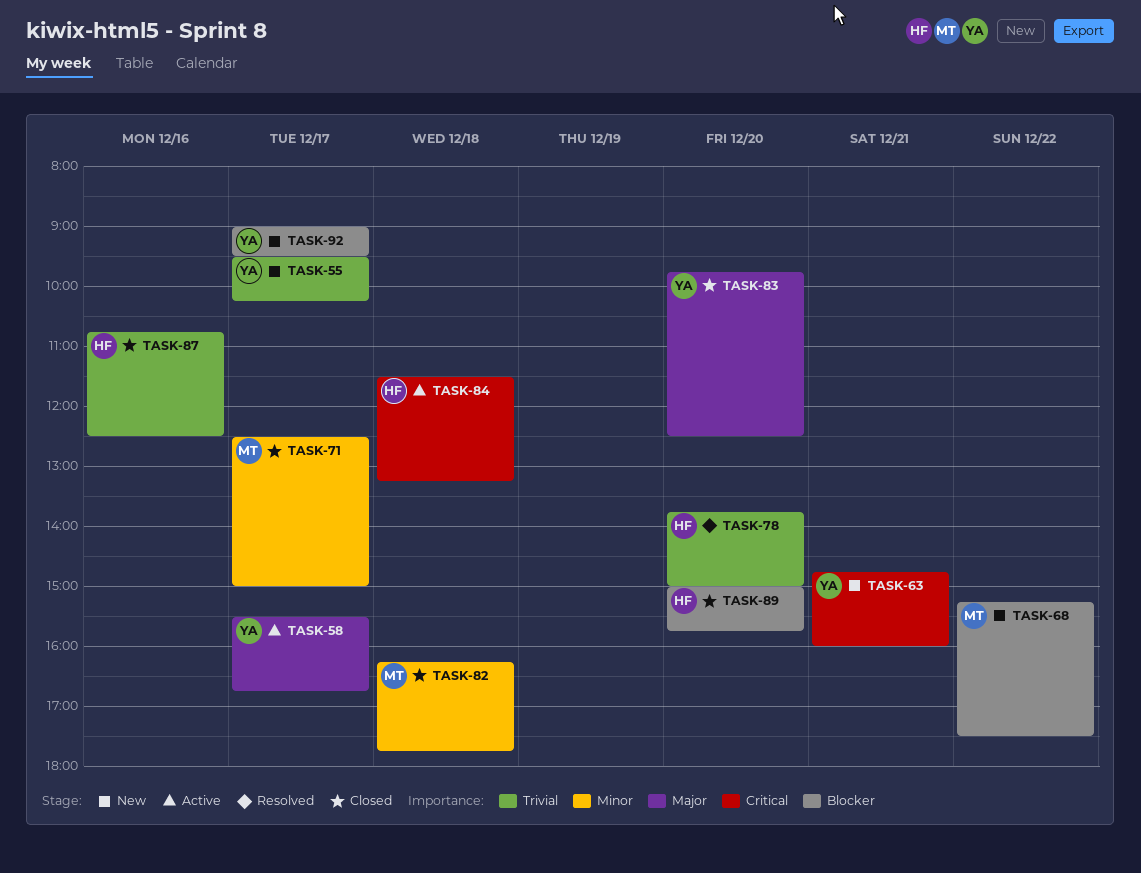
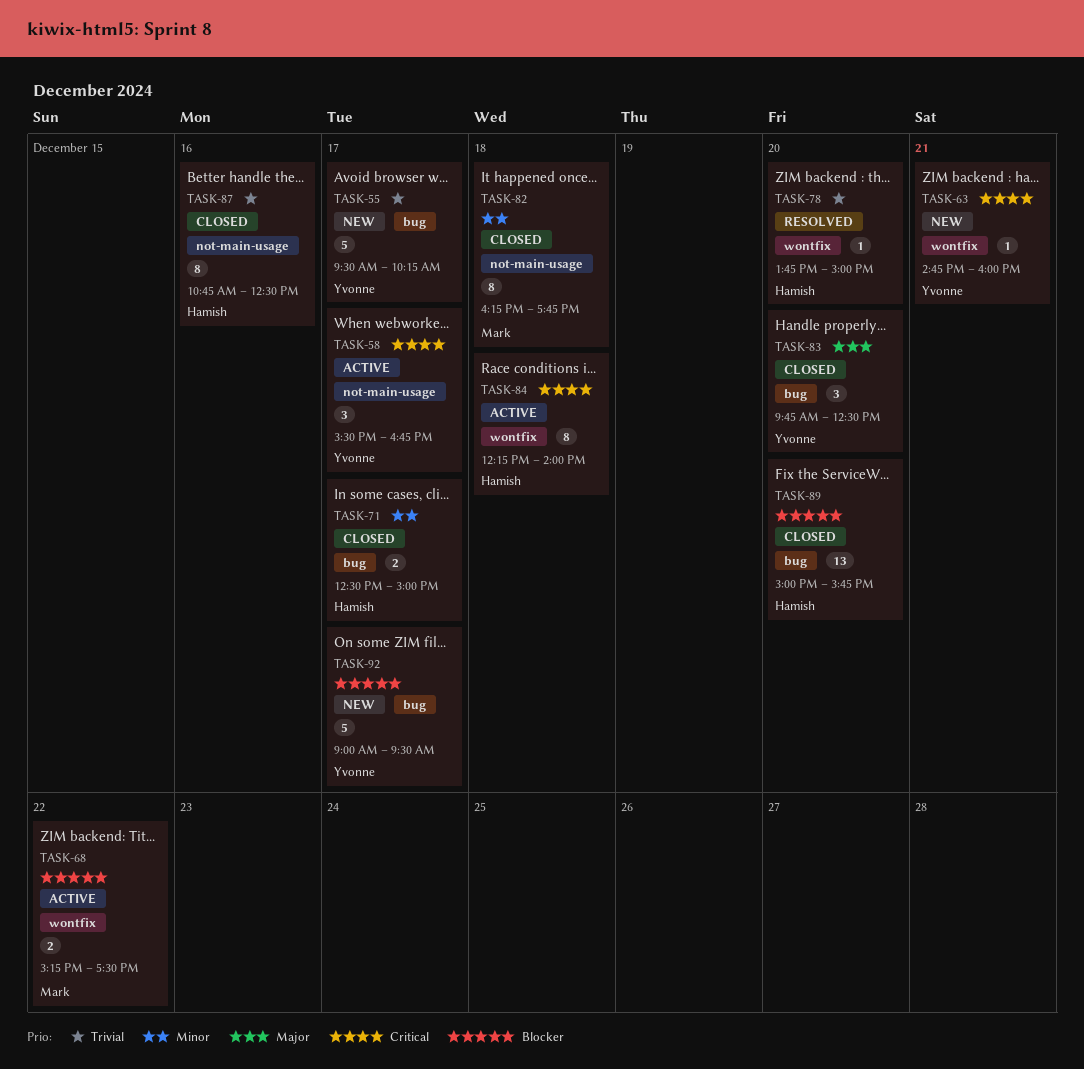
TASK-58, priority: Major -> Critical
TASK-68, status: New -> Active
TASK-71, owner: Mark -> Hamish
TASK-84, begins: 11:30 -> 12:15
TASK-84, ends: 13:15 -> 14:00

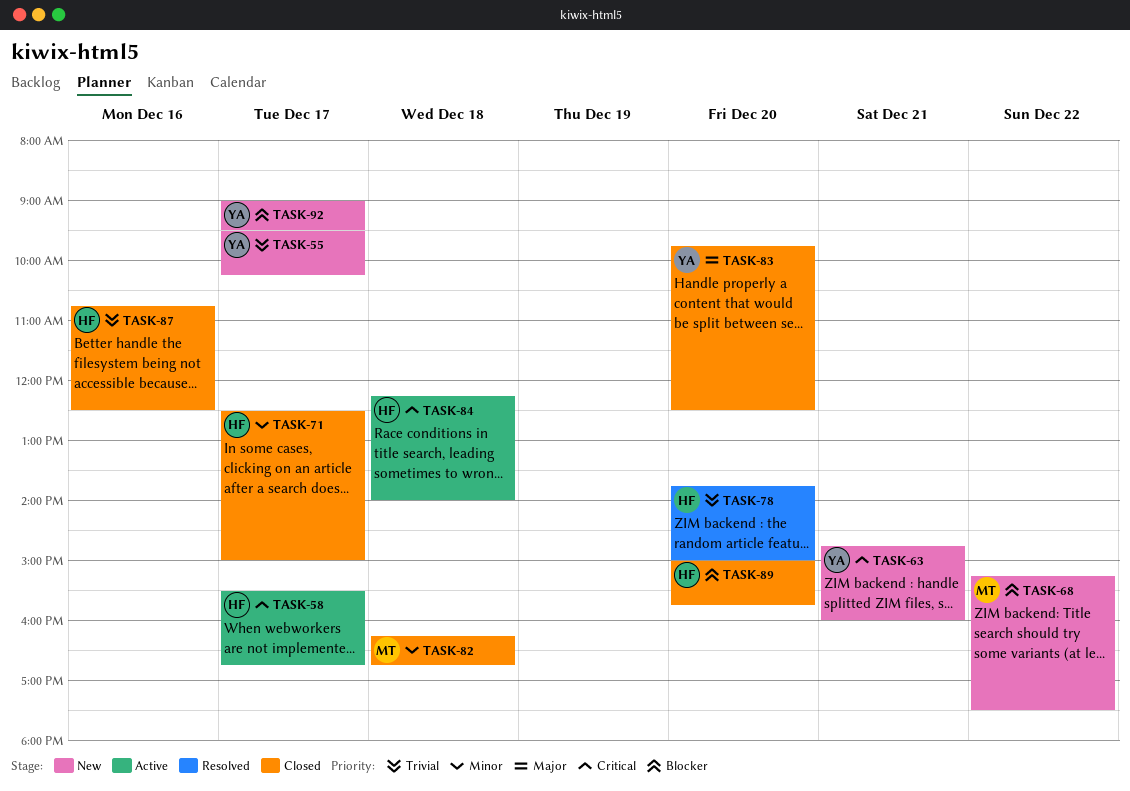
TASK-58, owner: Yvonne -> Hamish
TASK-68, status: Active -> New
TASK-82, ends: 17:45 -> 16:45

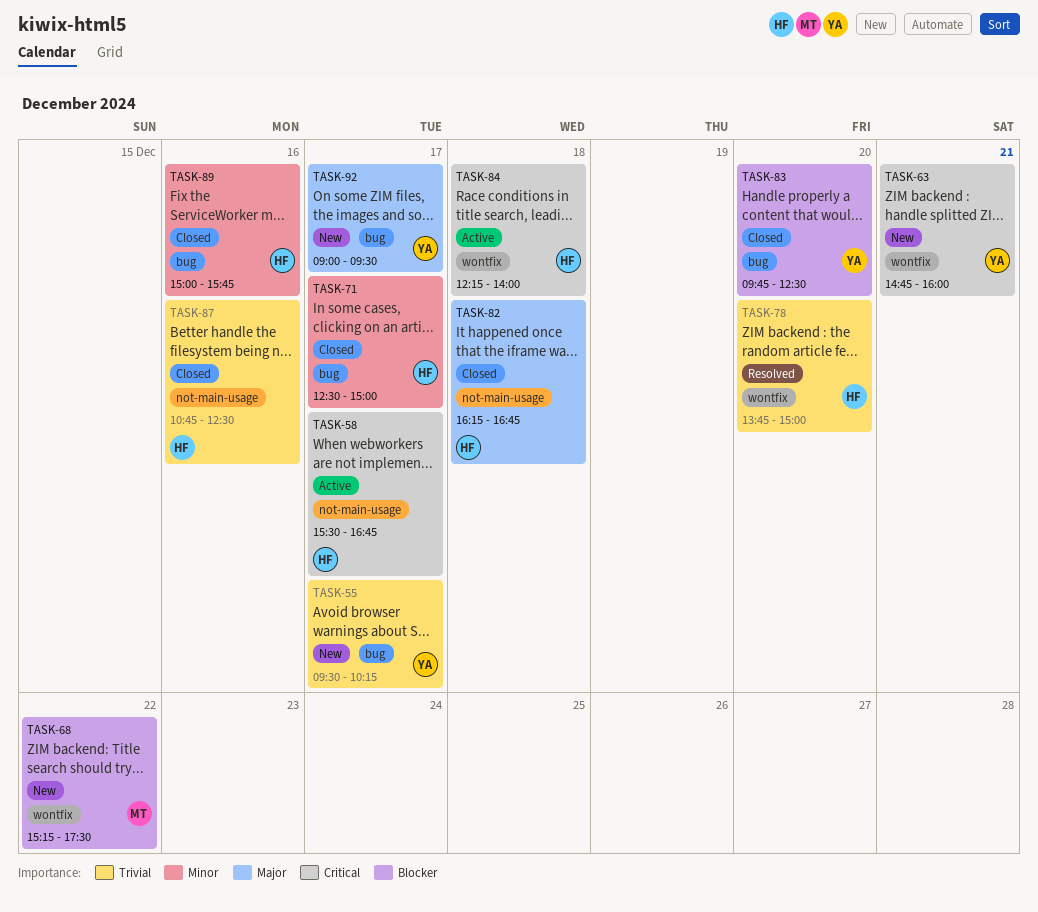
TASK-82, owner: MT -> HF
TASK-82, priority: Minor -> Major
TASK-83, priority: Major -> Blocker
TASK-89, priority: Blocker -> Minor
TASK-89, day: Dec 20 -> Dec 16
TASK-92, priority: Blocker -> Major

